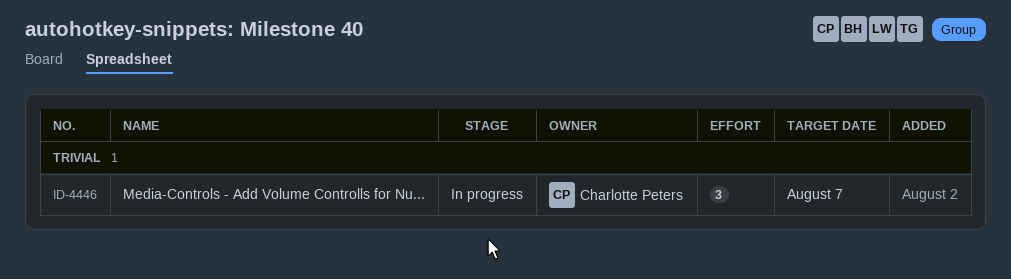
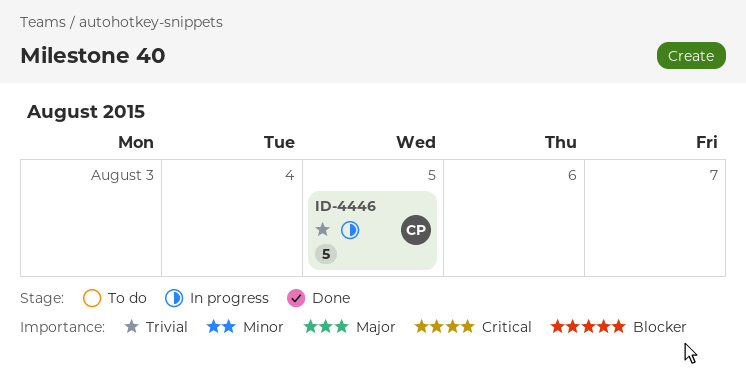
ID-4446, estimate: 3 -> 5
ID-4446, due: Aug 7 -> Aug 5

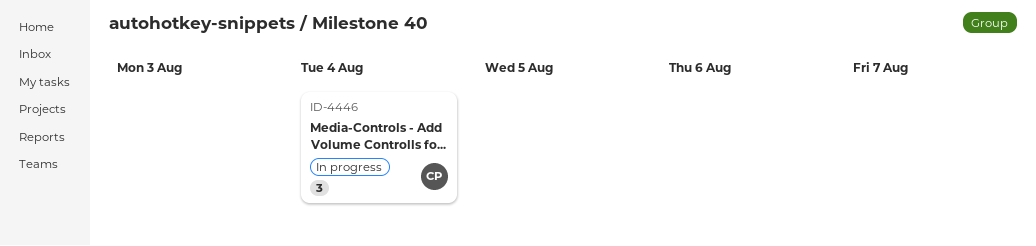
ID-4446, estimate: 5 -> 3
ID-4446, due: Aug 5 -> Aug 4

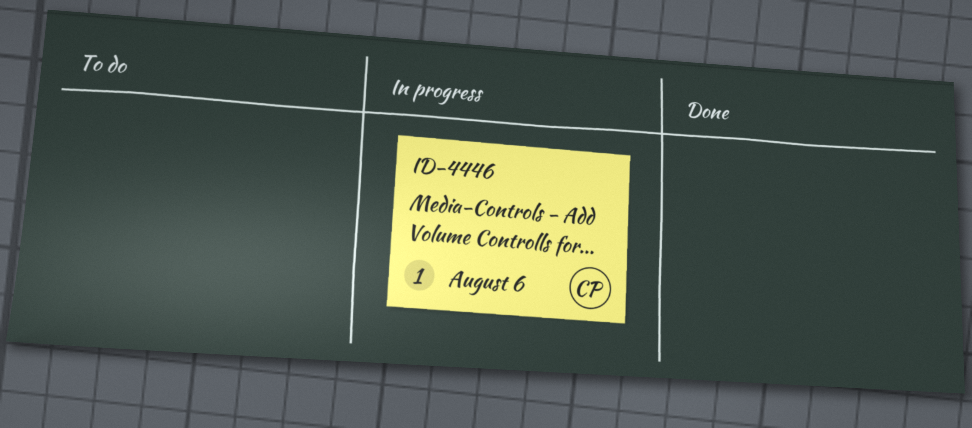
ID-4446, estimate: 3 -> 1
ID-4446, due: Aug 4 -> Aug 6

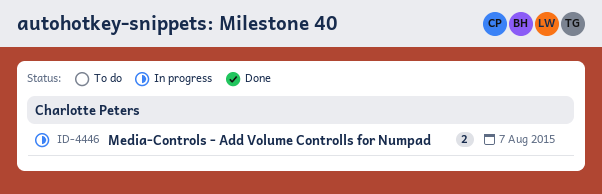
ID-4446, estimate: 1 -> 2
ID-4446, due: Aug 6 -> Aug 7

